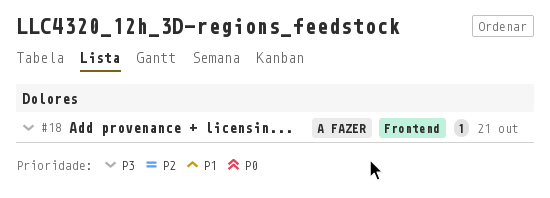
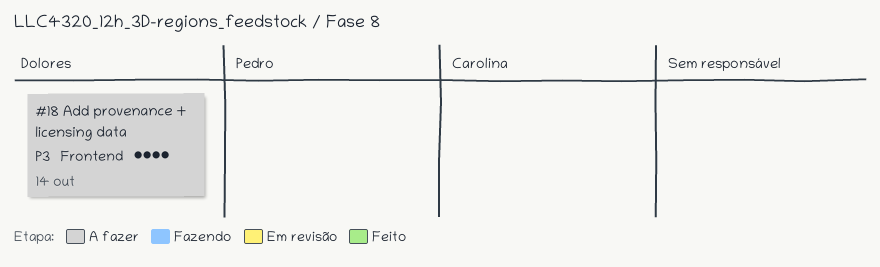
#18, estimate: 1 -> 4
#18, due: Oct 21 -> Oct 14

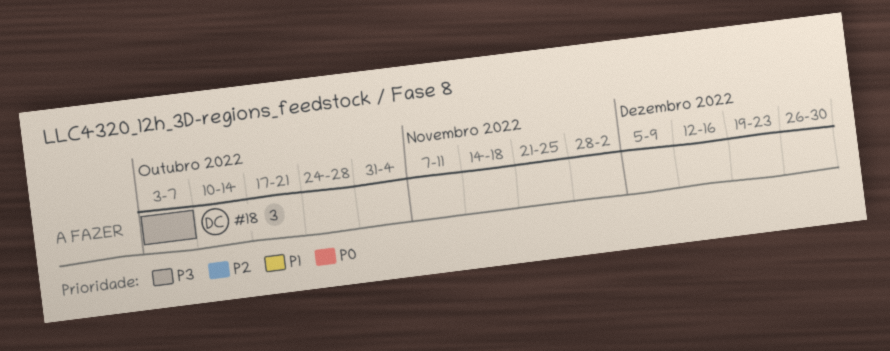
#18, estimate: 4 -> 3
#18, due: Oct 14 -> Oct 7

